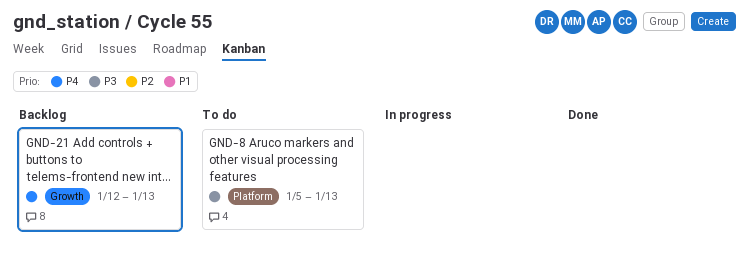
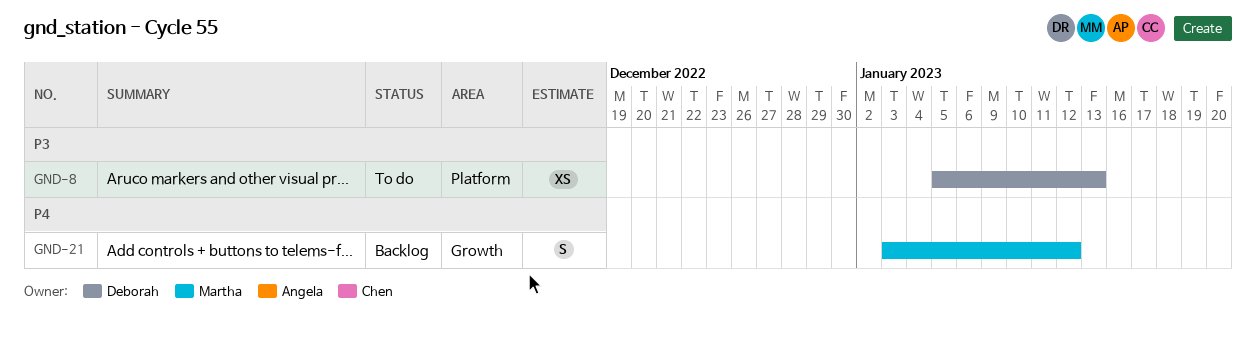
GND-21, start: Jan 12 -> Jan 3
GND-21, due: Jan 13 -> Jan 12

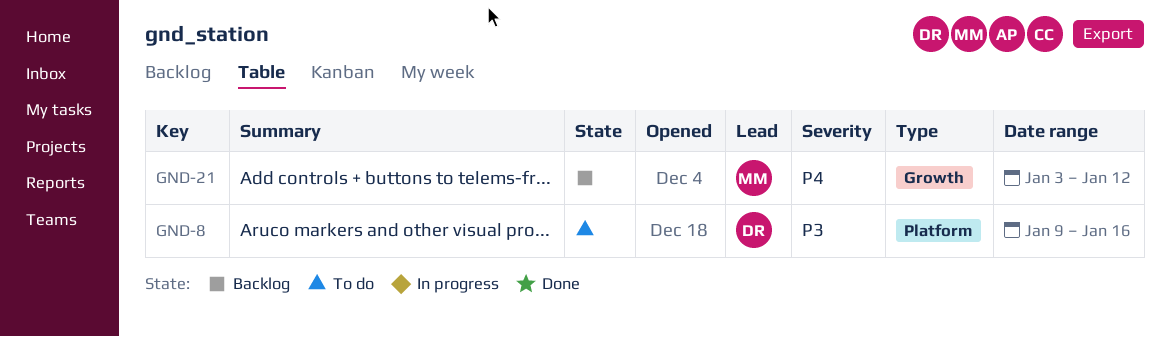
GND-8, start: Jan 5 -> Jan 9
GND-8, due: Jan 13 -> Jan 16

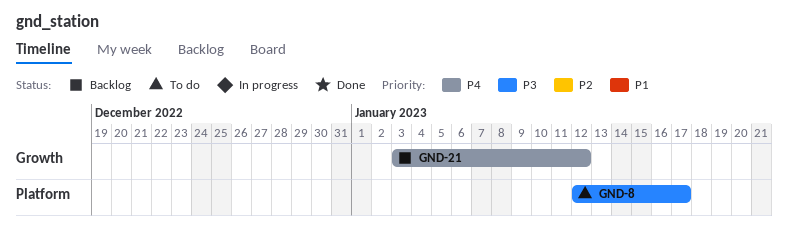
GND-8, start: Jan 9 -> Jan 12
GND-8, due: Jan 16 -> Jan 17

